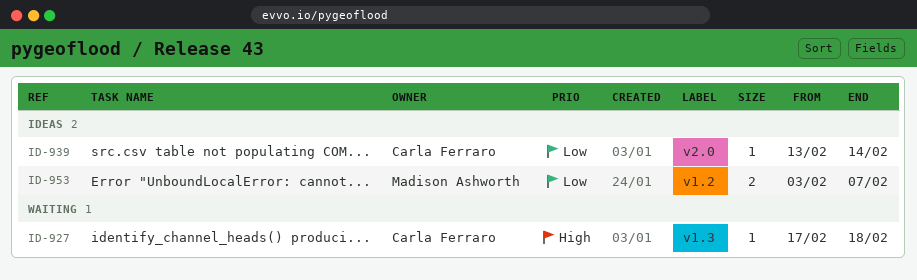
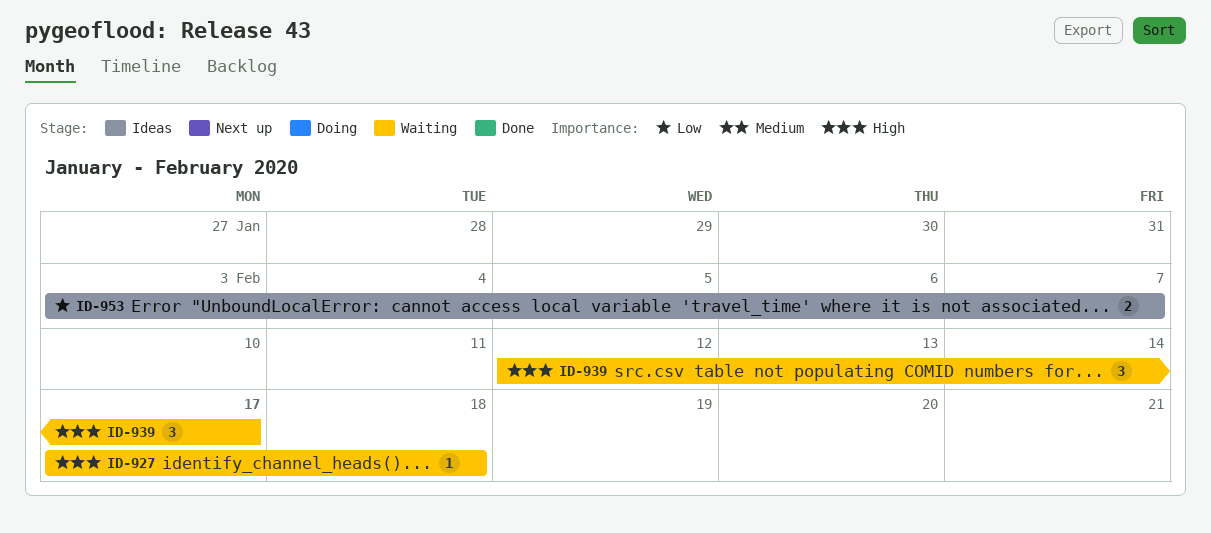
ID-939, status: Ideas -> Waiting
ID-939, priority: Low -> High
ID-939, estimate: 1 -> 3
ID-939, start: Feb 13 -> Feb 12
ID-939, due: Feb 14 -> Feb 17

